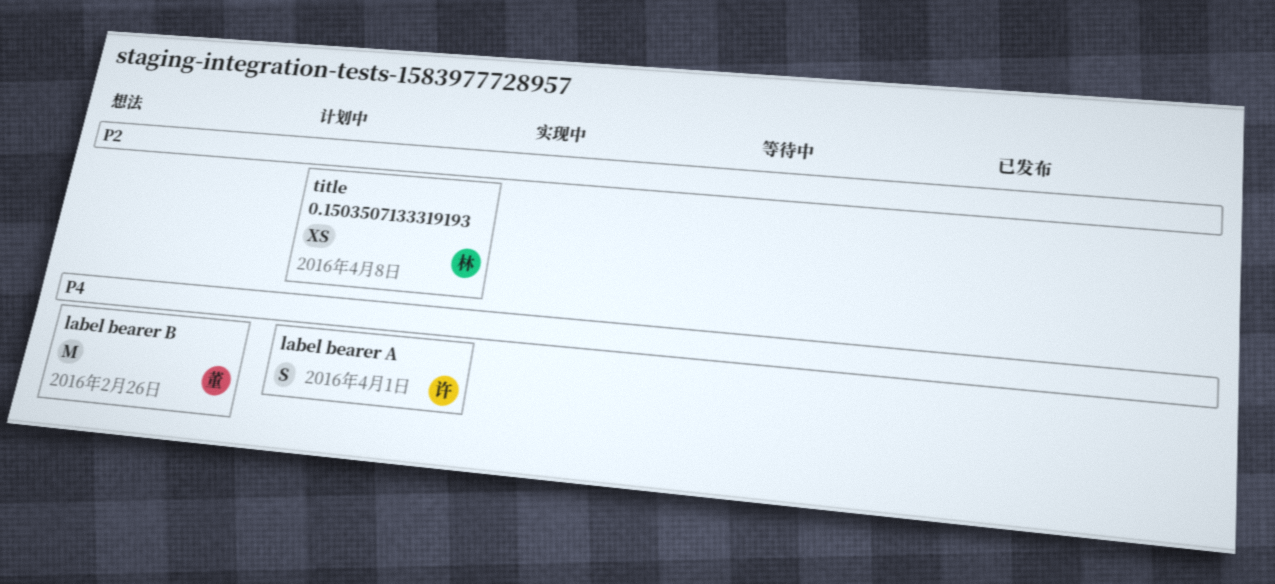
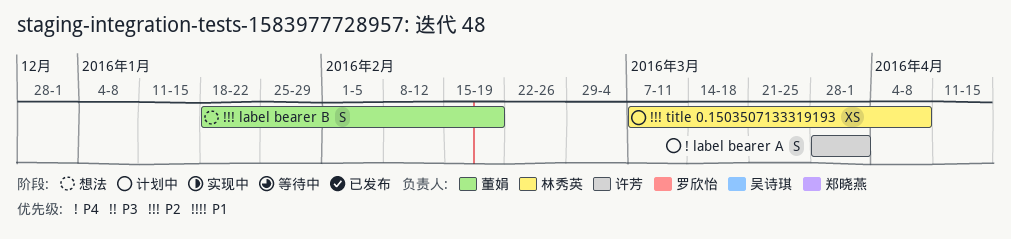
label bearer B, priority: P4 -> P2
label bearer B, estimate: M -> S
label bearer B, due: Feb 26 -> Feb 19

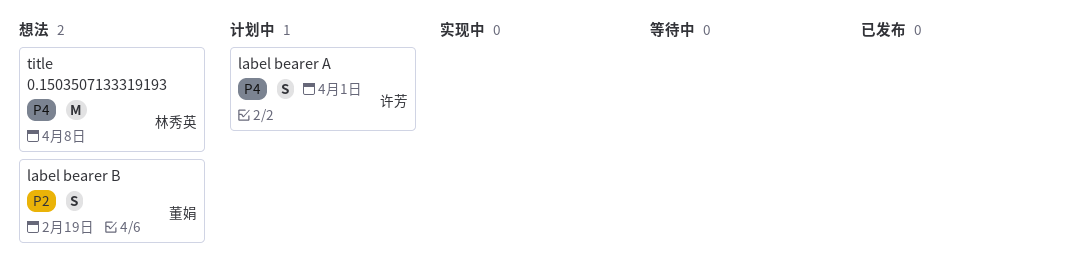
title 0.1503507133319193, status: 计划中 -> 想法
title 0.1503507133319193, priority: P2 -> P4
title 0.1503507133319193, estimate: XS -> M

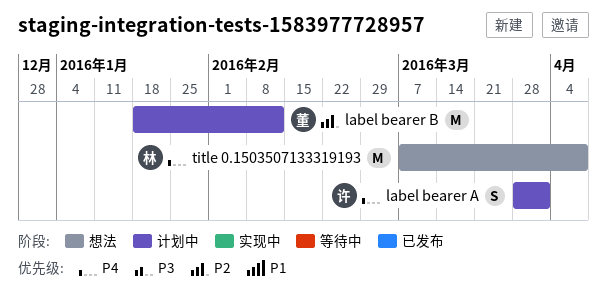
label bearer B, status: 想法 -> 计划中
label bearer B, estimate: S -> M
label bearer B, due: Feb 19 -> Feb 12

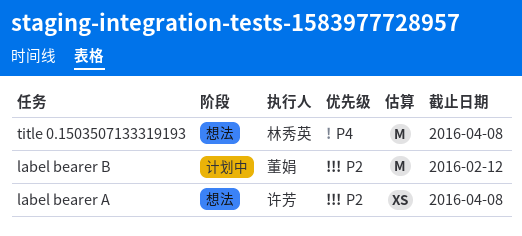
label bearer A, status: 计划中 -> 想法
label bearer A, priority: P4 -> P2
label bearer A, estimate: S -> XS
label bearer A, due: Apr 1 -> Apr 8

